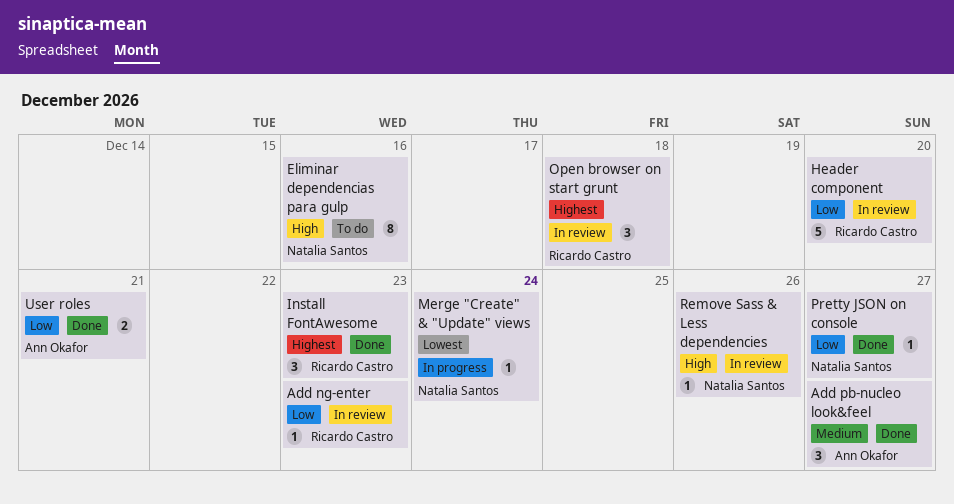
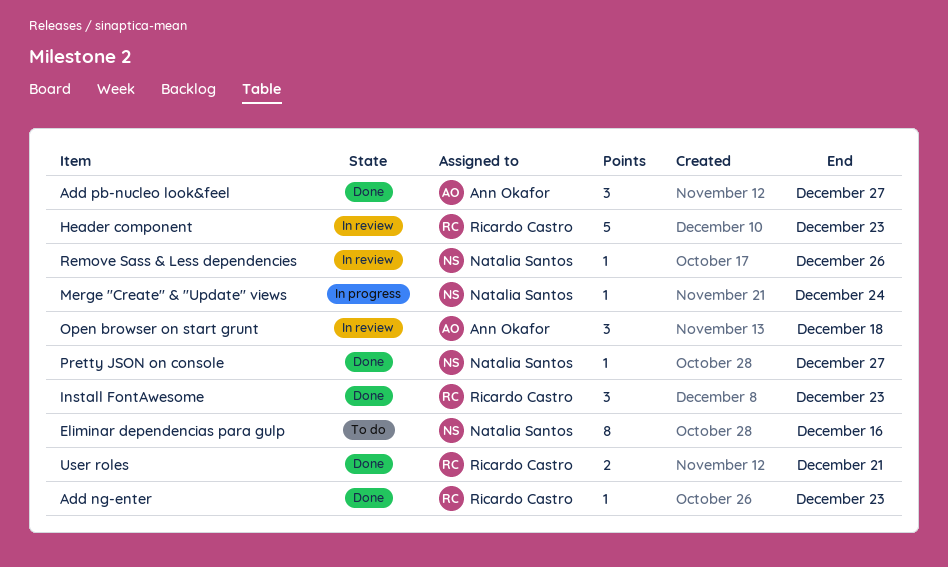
Add ng-enter, status: In review -> Done
Header component, due: Dec 20 -> Dec 23
Open browser on start grunt, owner: Ricardo Castro -> Ann Okafor
User roles, owner: Ann Okafor -> Ricardo Castro

